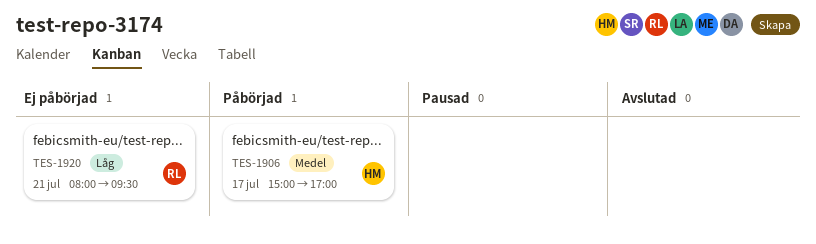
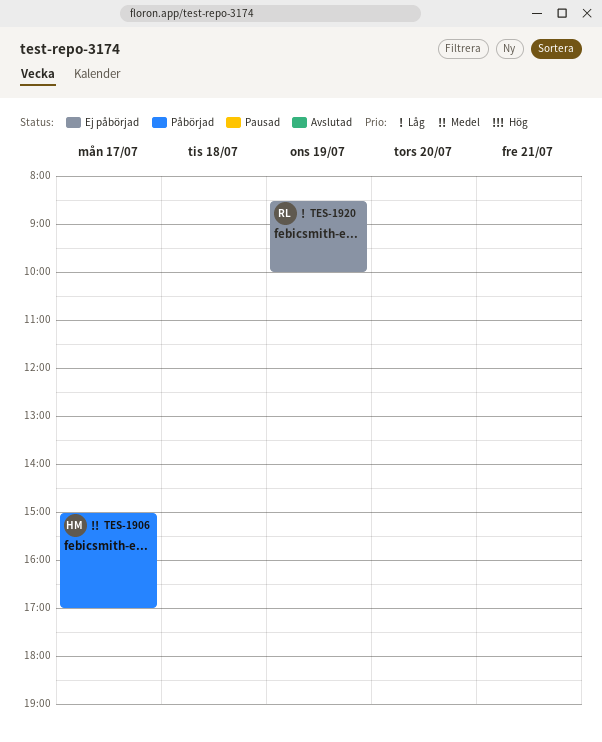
TES-1920, day: Jul 21 -> Jul 19
TES-1920, begins: 08:00 -> 08:30
TES-1920, ends: 09:30 -> 10:00

